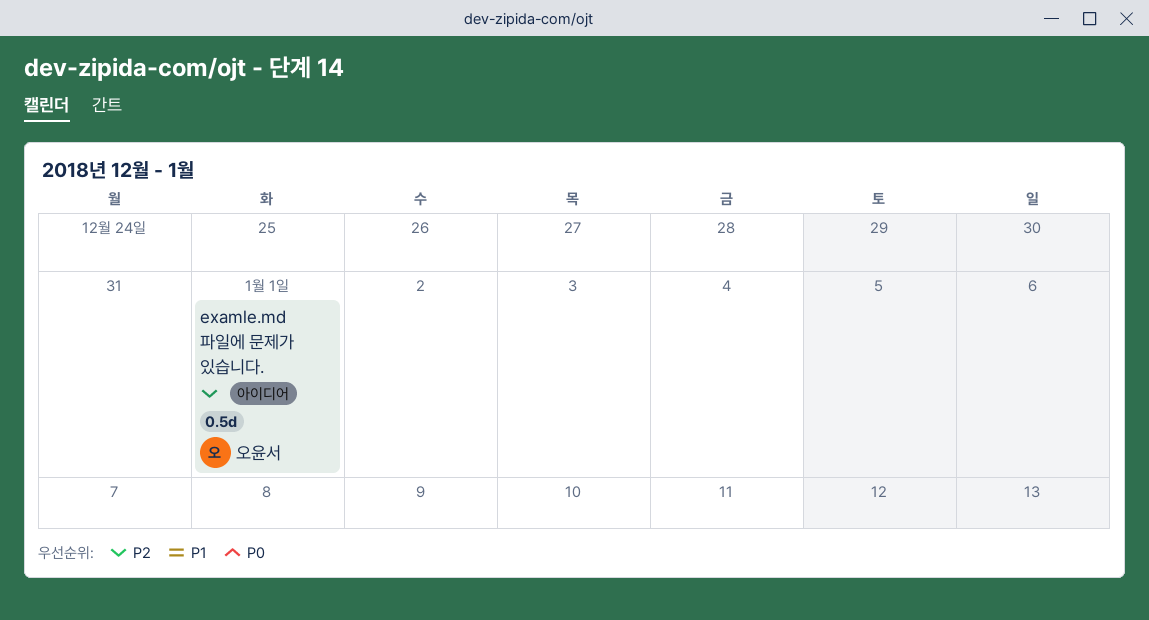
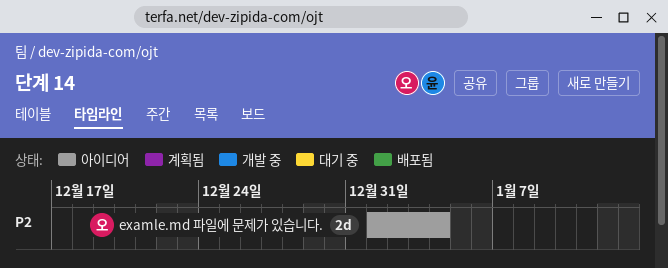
examle.md 파일에 문제가 있습니다., estimate: 0.5d -> 2d
examle.md 파일에 문제가 있습니다., due: Jan 1 -> Jan 4

